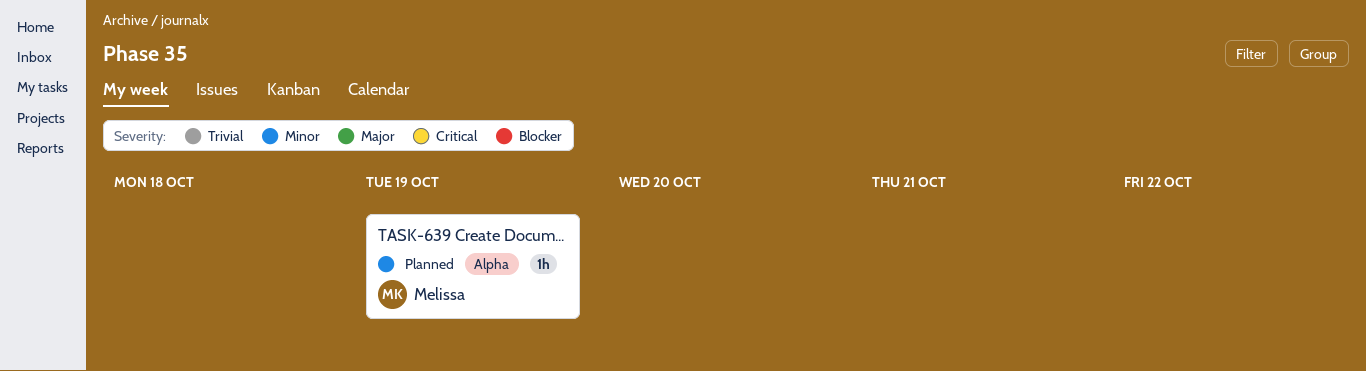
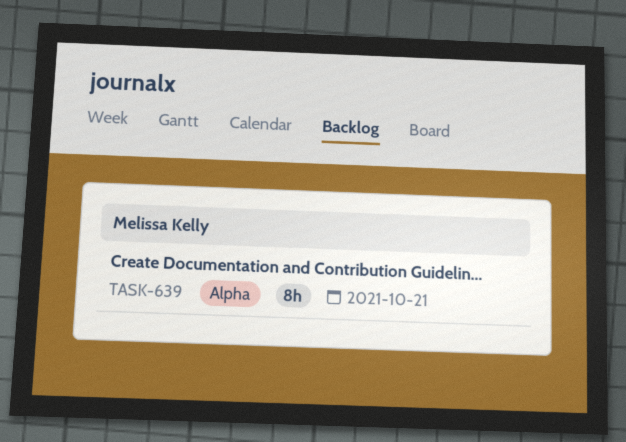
TASK-639, estimate: 1h -> 8h
TASK-639, due: Oct 19 -> Oct 21

